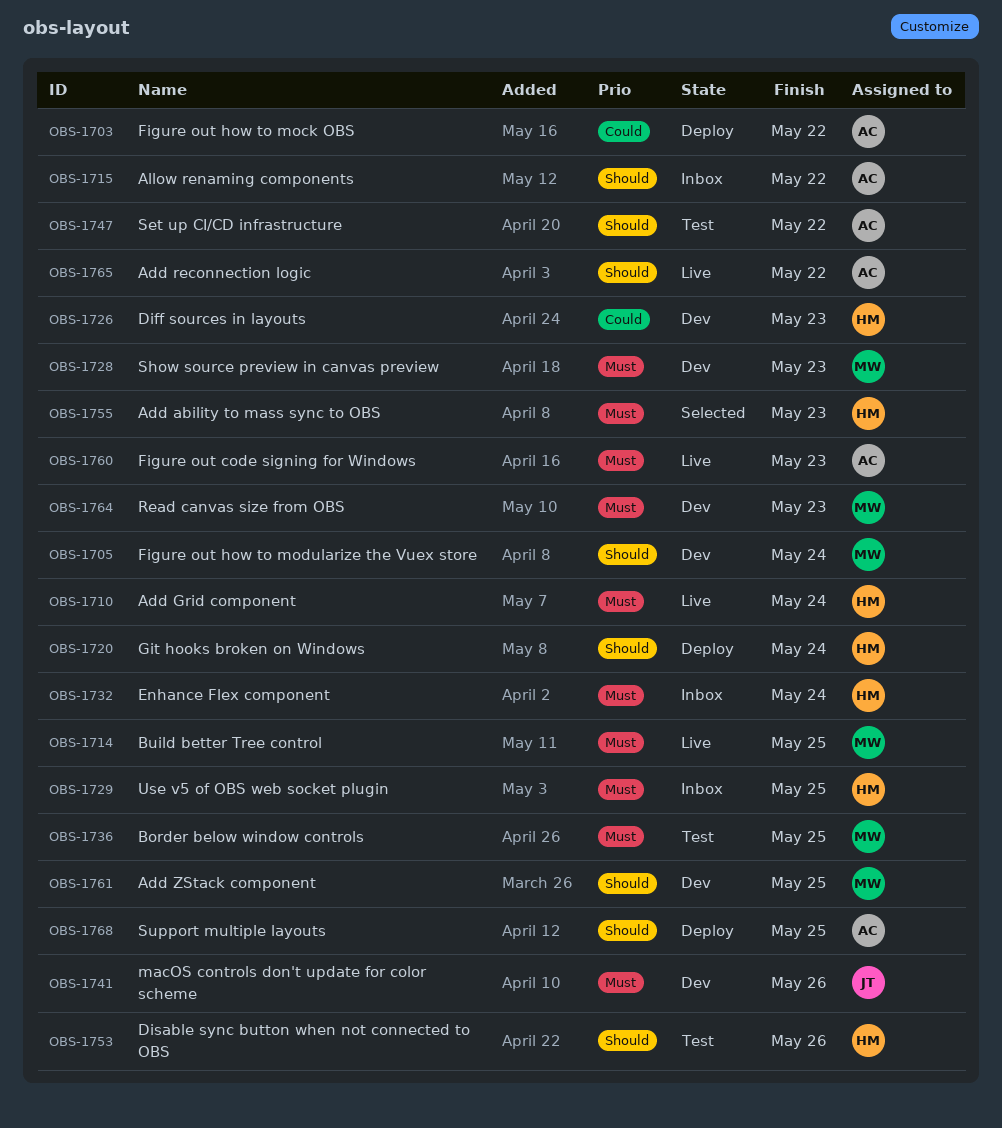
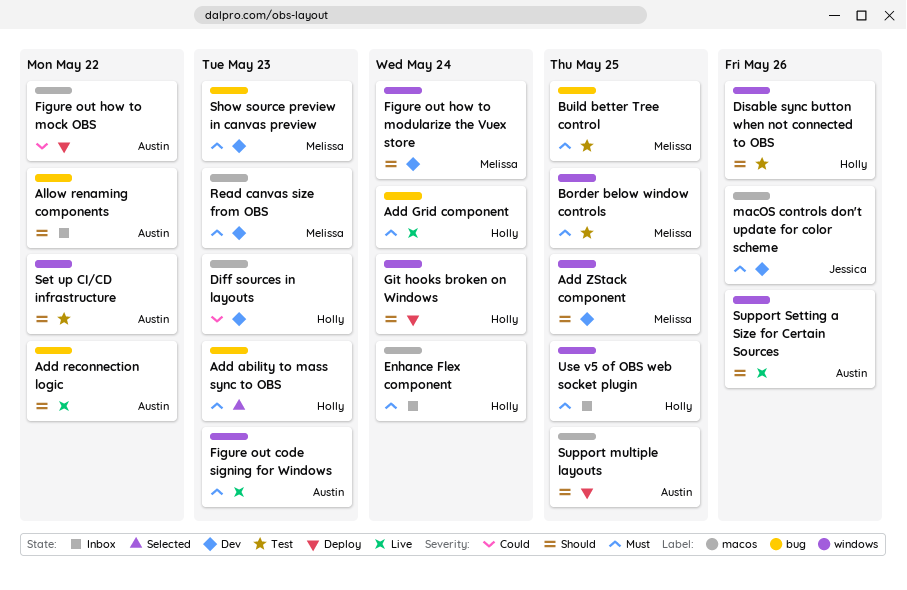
Build better Tree control, status: Live -> Test
Support Setting a Size for Certain Sources: none -> present

